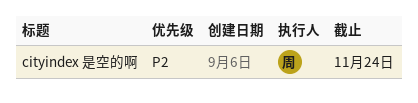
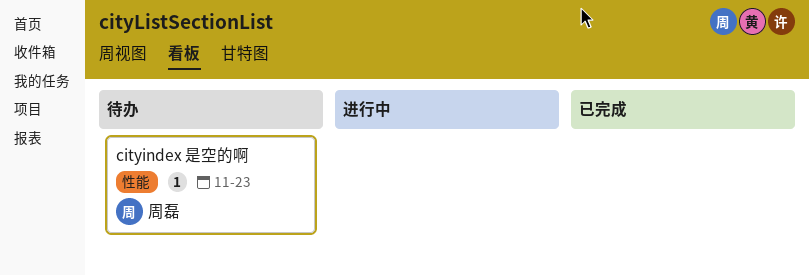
cityindex 是空的啊, due: Nov 24 -> Nov 23

